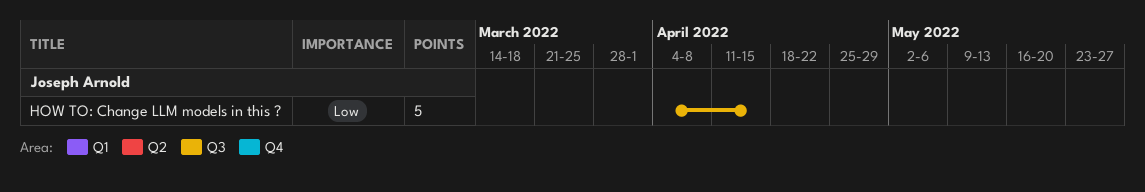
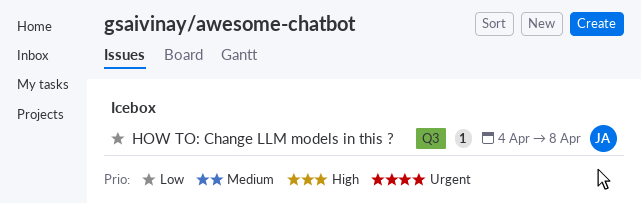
HOW TO: Change LLM models in this ?, estimate: 5 -> 1
HOW TO: Change LLM models in this ?, due: Apr 15 -> Apr 8

